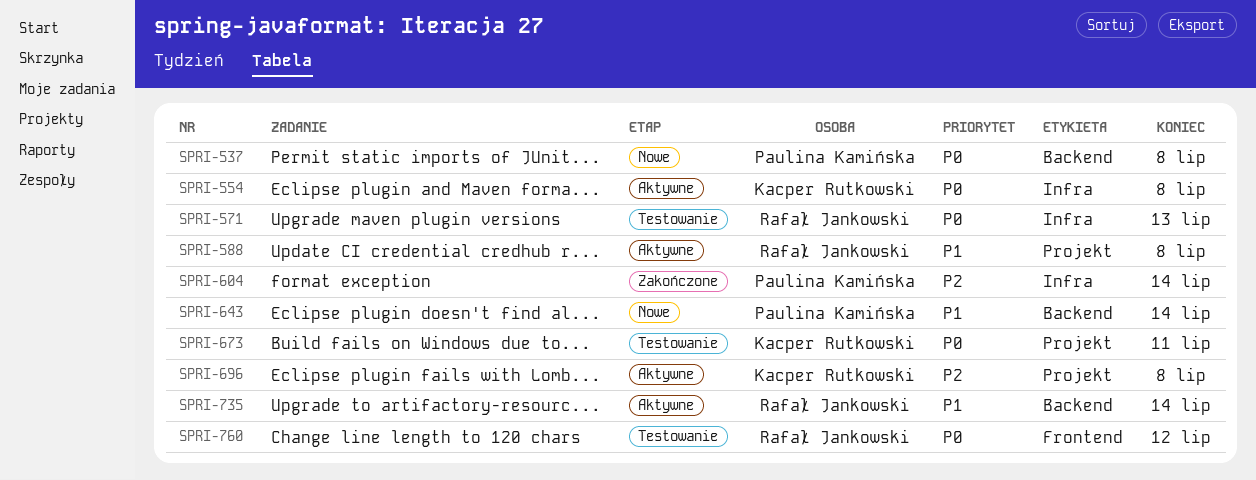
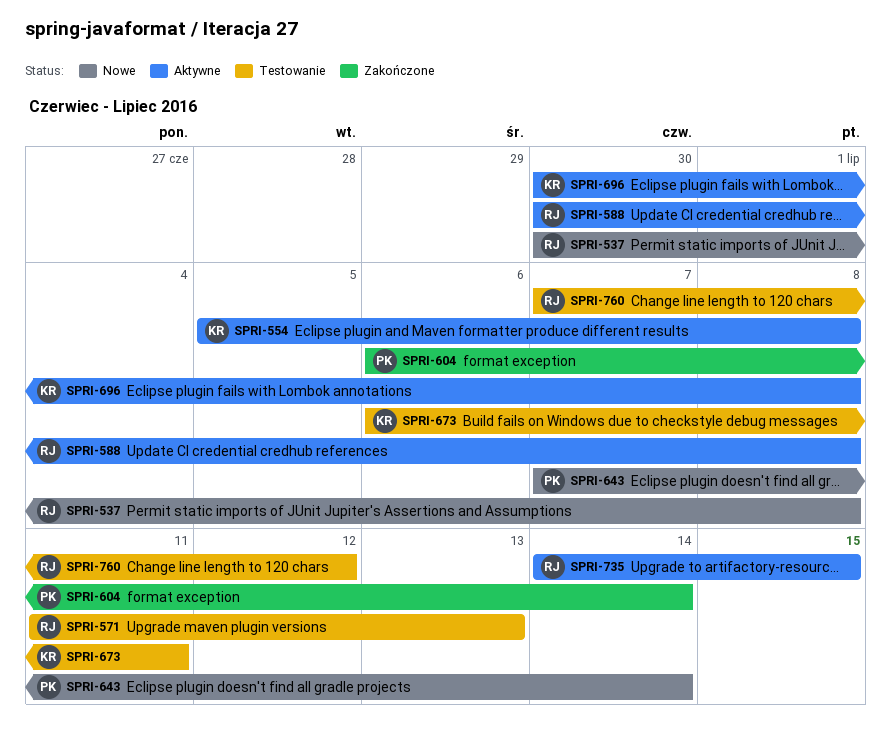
SPRI-537, owner: Paulina Kamińska -> Rafał Jankowski
SPRI-735, due: Jul 14 -> Jul 15

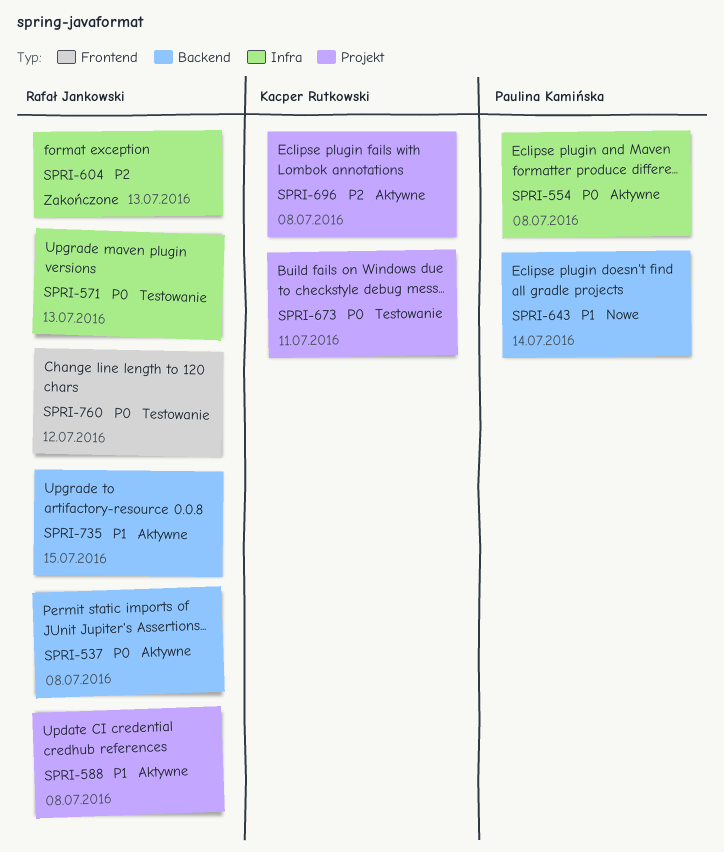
SPRI-537, status: Nowe -> Aktywne
SPRI-554, owner: Kacper Rutkowski -> Paulina Kamińska
SPRI-604, owner: Paulina Kamińska -> Rafał Jankowski
SPRI-604, due: Jul 14 -> Jul 13

